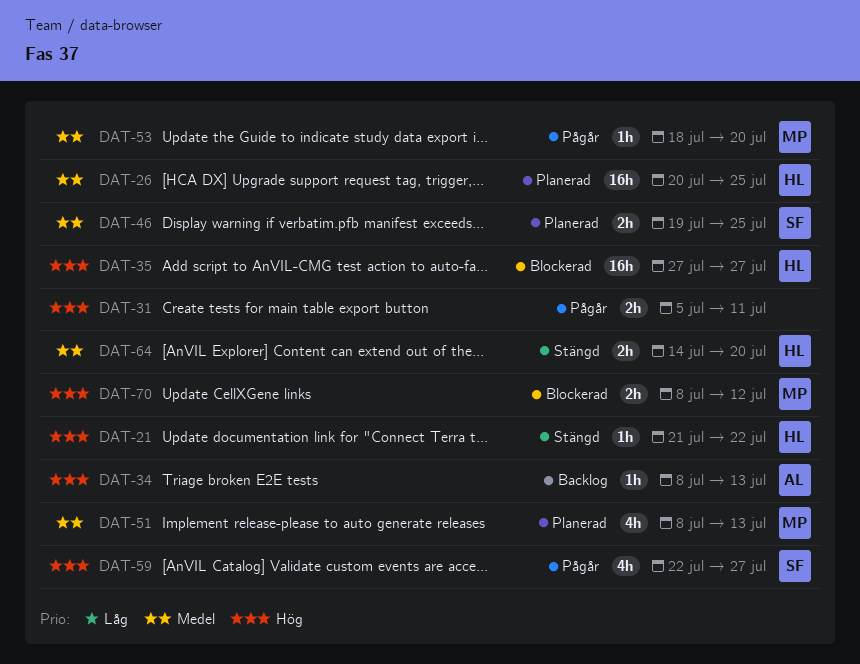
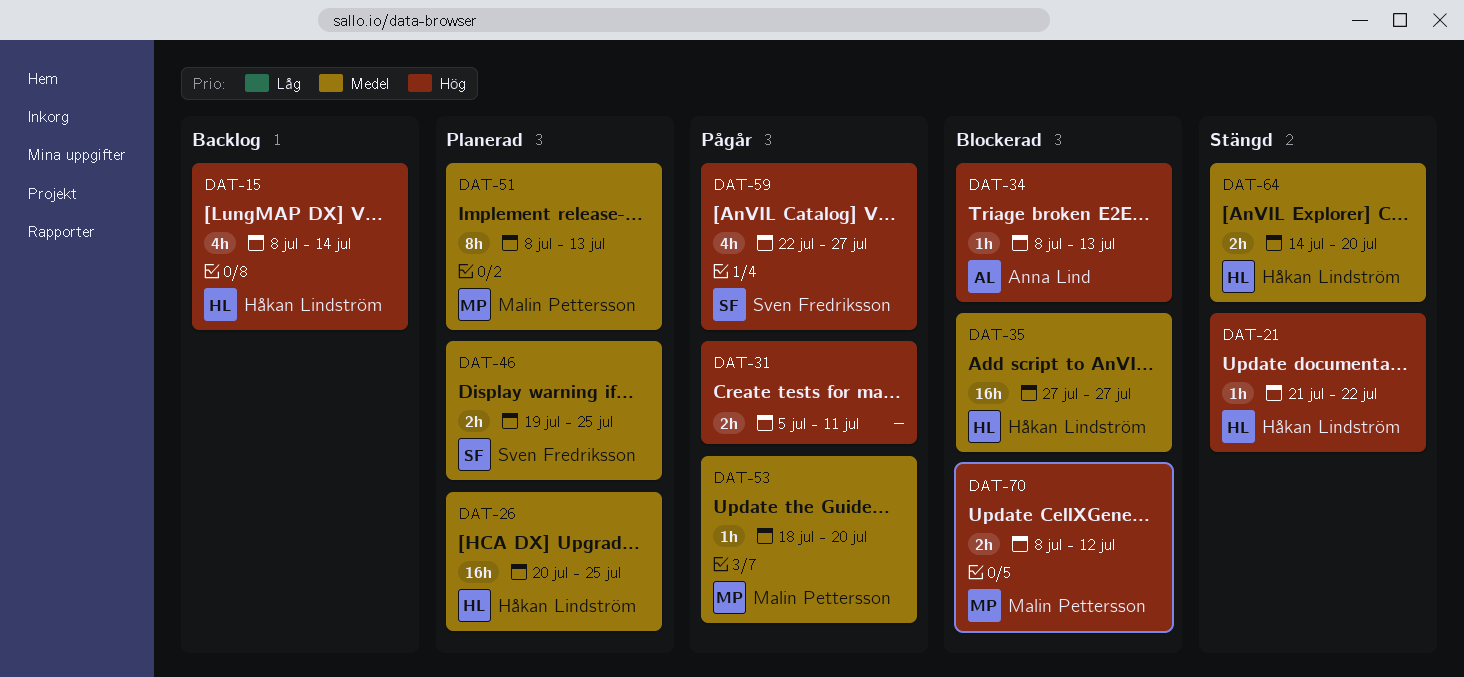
DAT-15: none -> present
DAT-34, status: Backlog -> Blockerad
DAT-35, priority: Hög -> Medel
DAT-51, estimate: 4h -> 8h

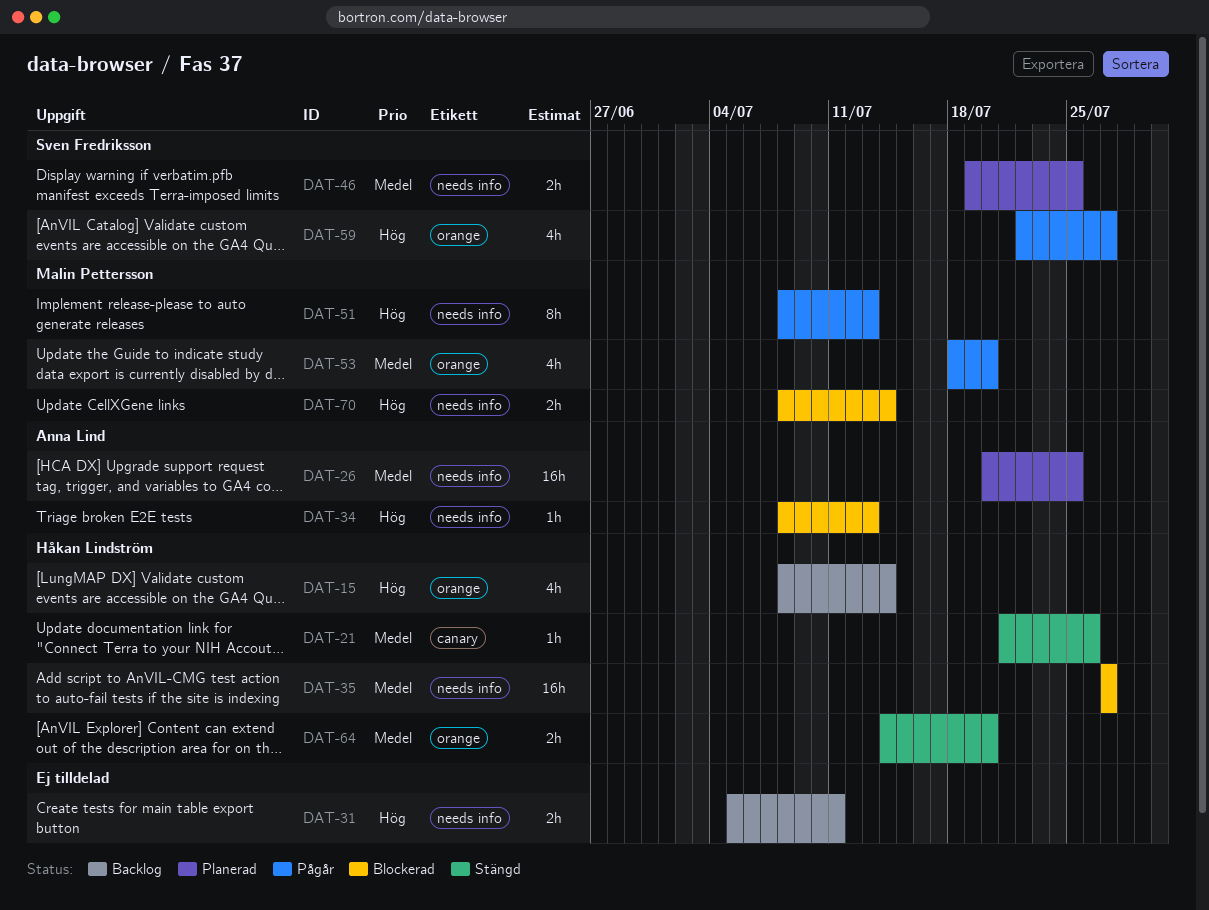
DAT-21, priority: Hög -> Medel
DAT-21, due: Jul 22 -> Jul 26
DAT-26, owner: Håkan Lindström -> Anna Lind
DAT-31, status: Pågår -> Backlog
DAT-51, status: Planerad -> Pågår
DAT-51, priority: Medel -> Hög
DAT-53, estimate: 1h -> 4h
DAT-70, due: Jul 12 -> Jul 14

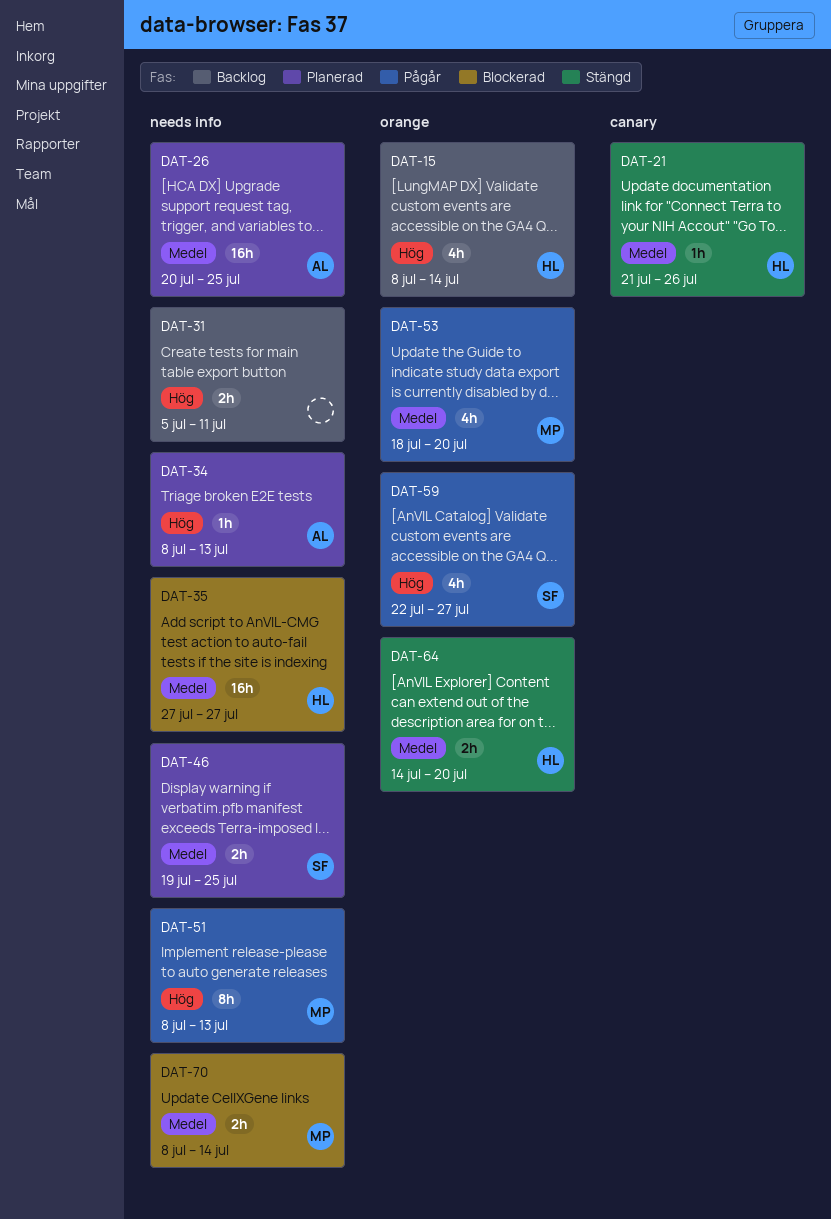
DAT-34, status: Blockerad -> Planerad
DAT-70, priority: Hög -> Medel

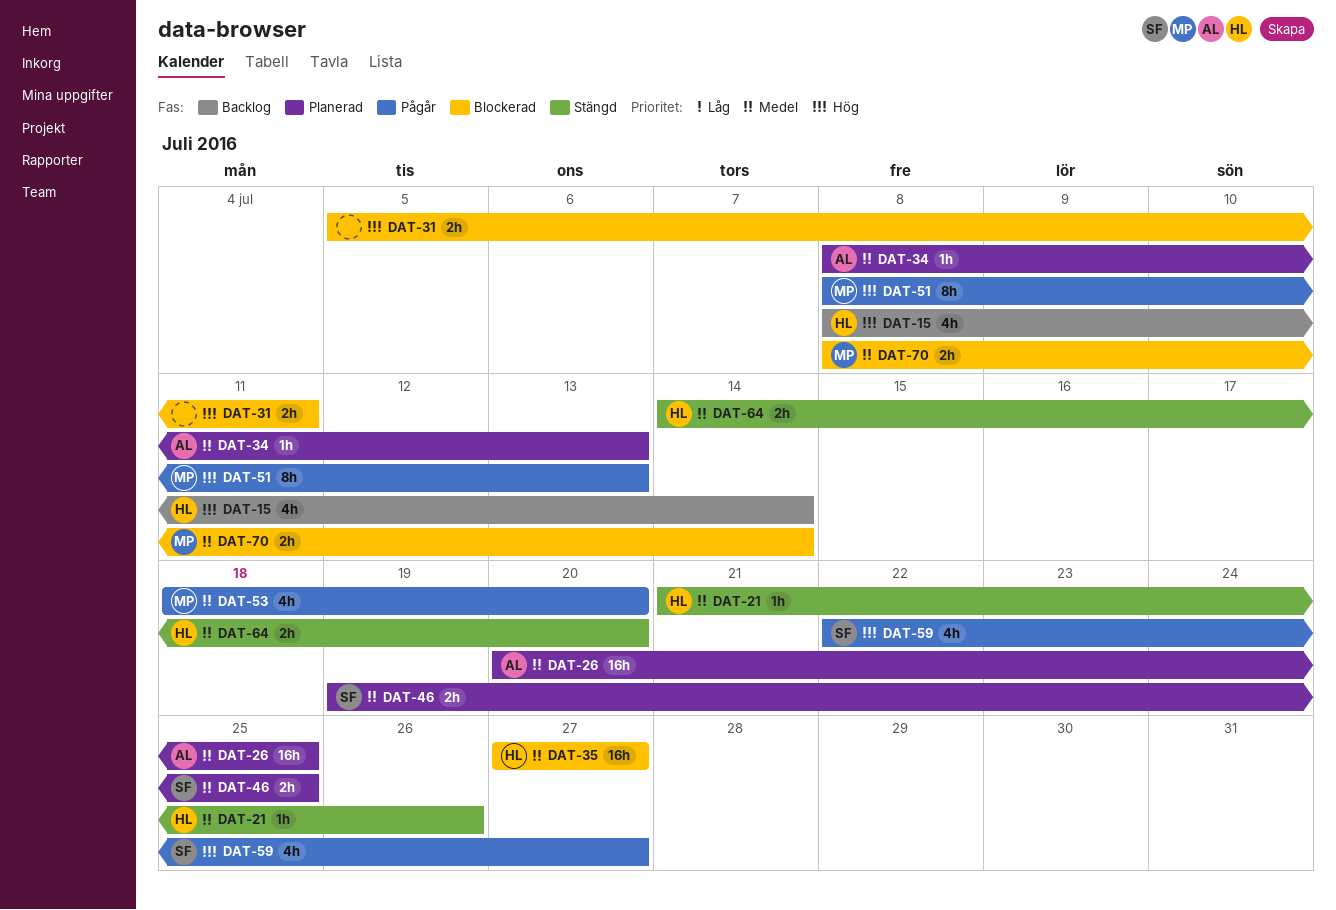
DAT-31, status: Backlog -> Blockerad
DAT-34, priority: Hög -> Medel

